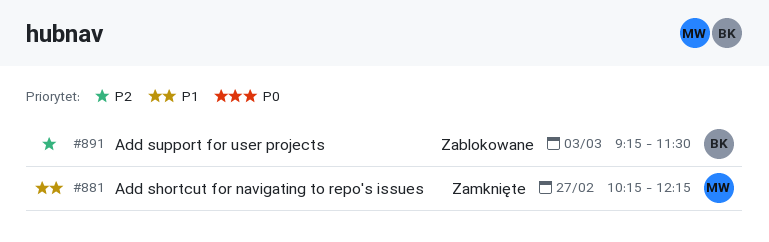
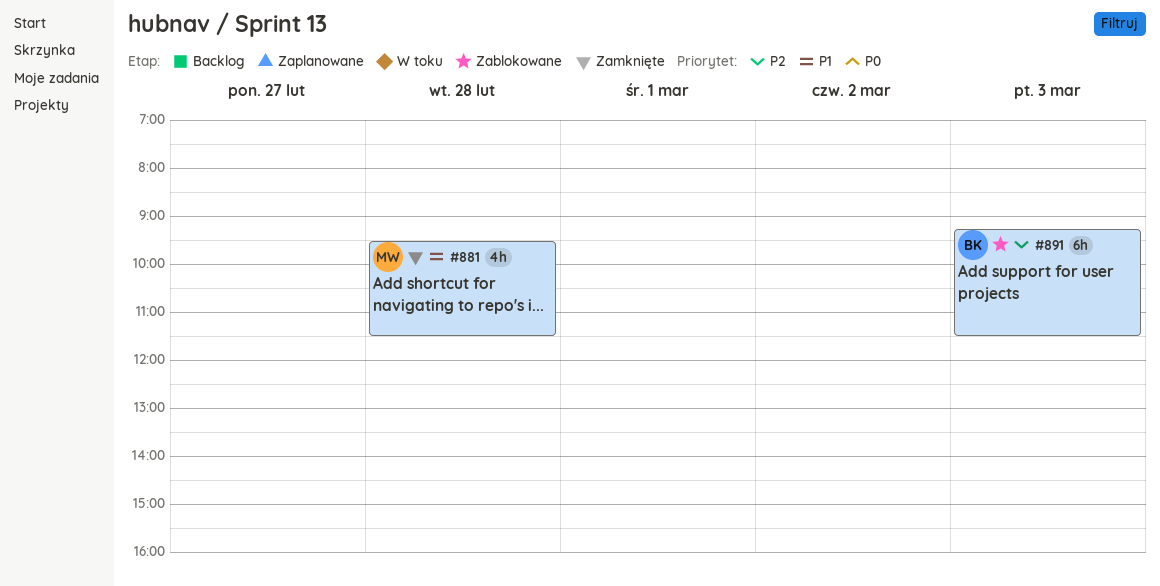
#881, day: Feb 27 -> Feb 28
#881, begins: 10:15 -> 09:30
#881, ends: 12:15 -> 11:30

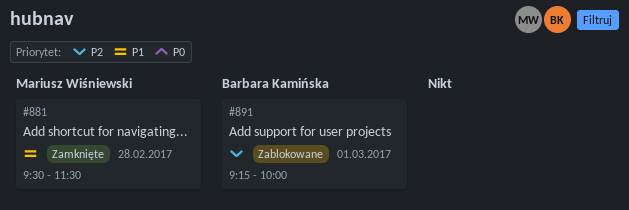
#891, day: Mar 3 -> Mar 1
#891, ends: 11:30 -> 10:00

